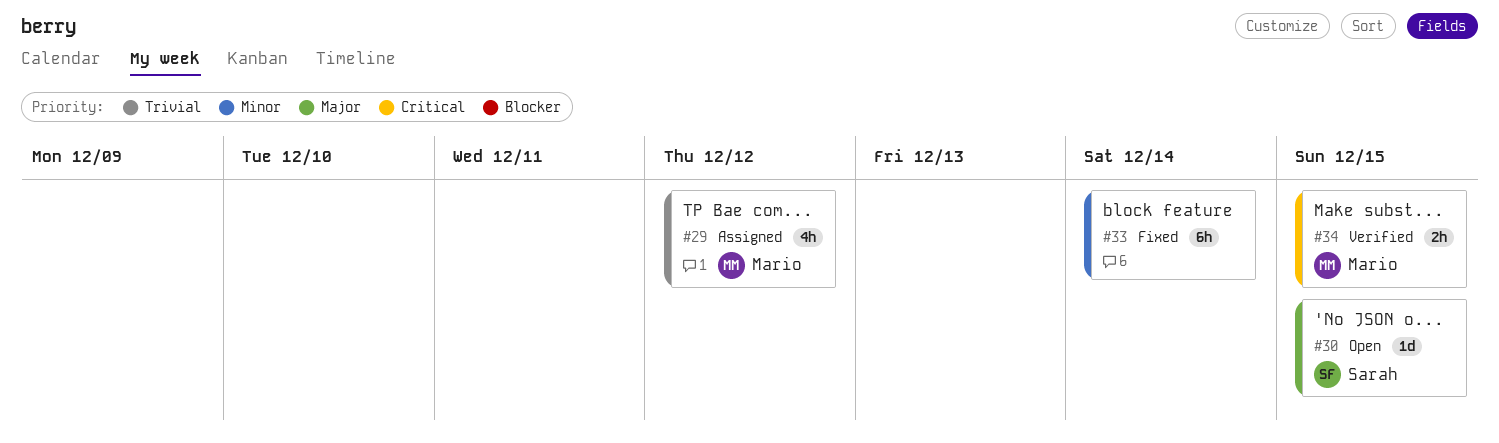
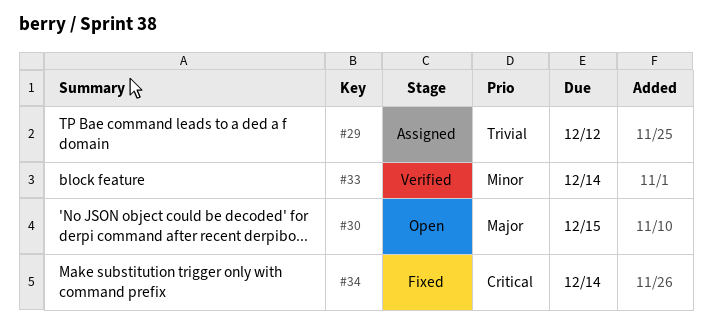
#33, status: Fixed -> Verified
#34, status: Verified -> Fixed
#34, due: Dec 15 -> Dec 14

